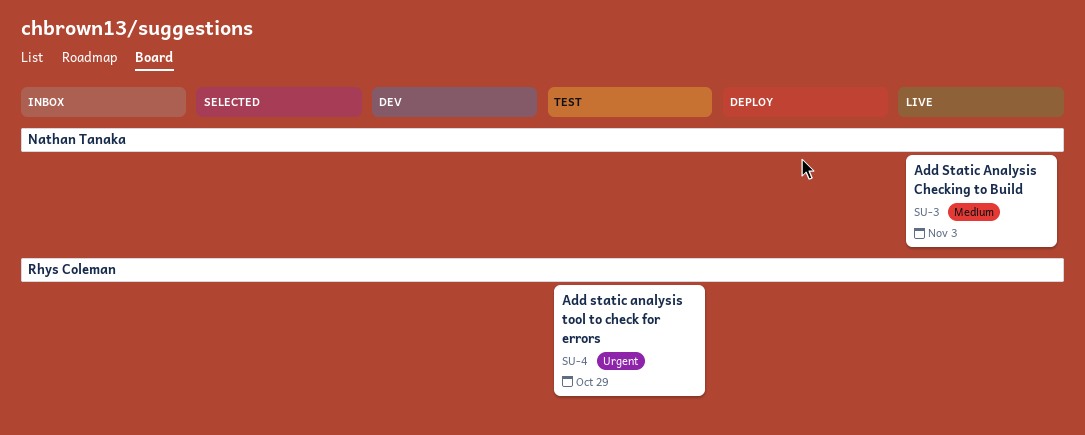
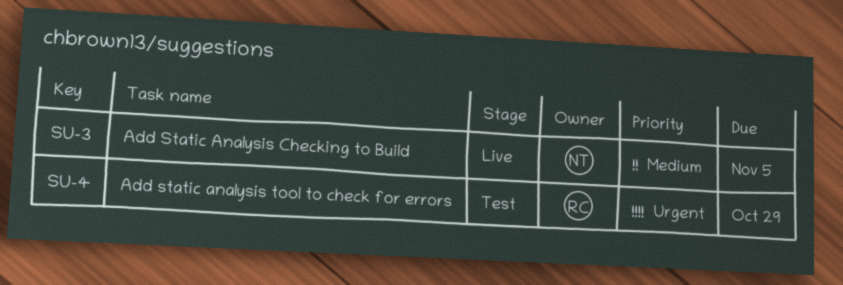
SU-3, due: Nov 3 -> Nov 5

